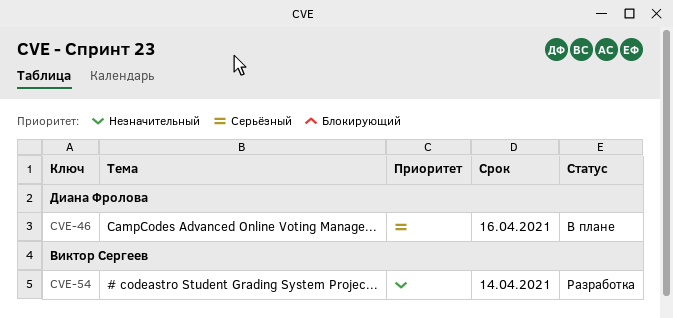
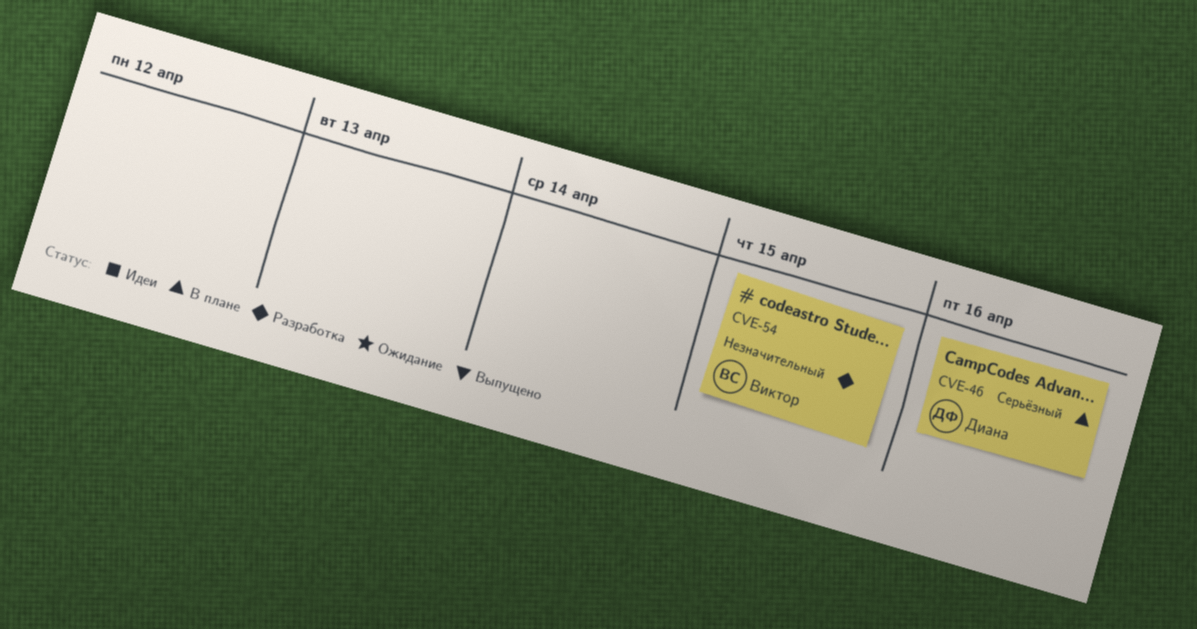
CVE-54, due: Apr 14 -> Apr 15

